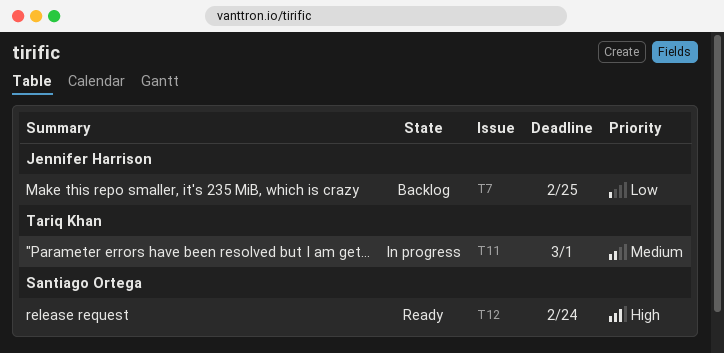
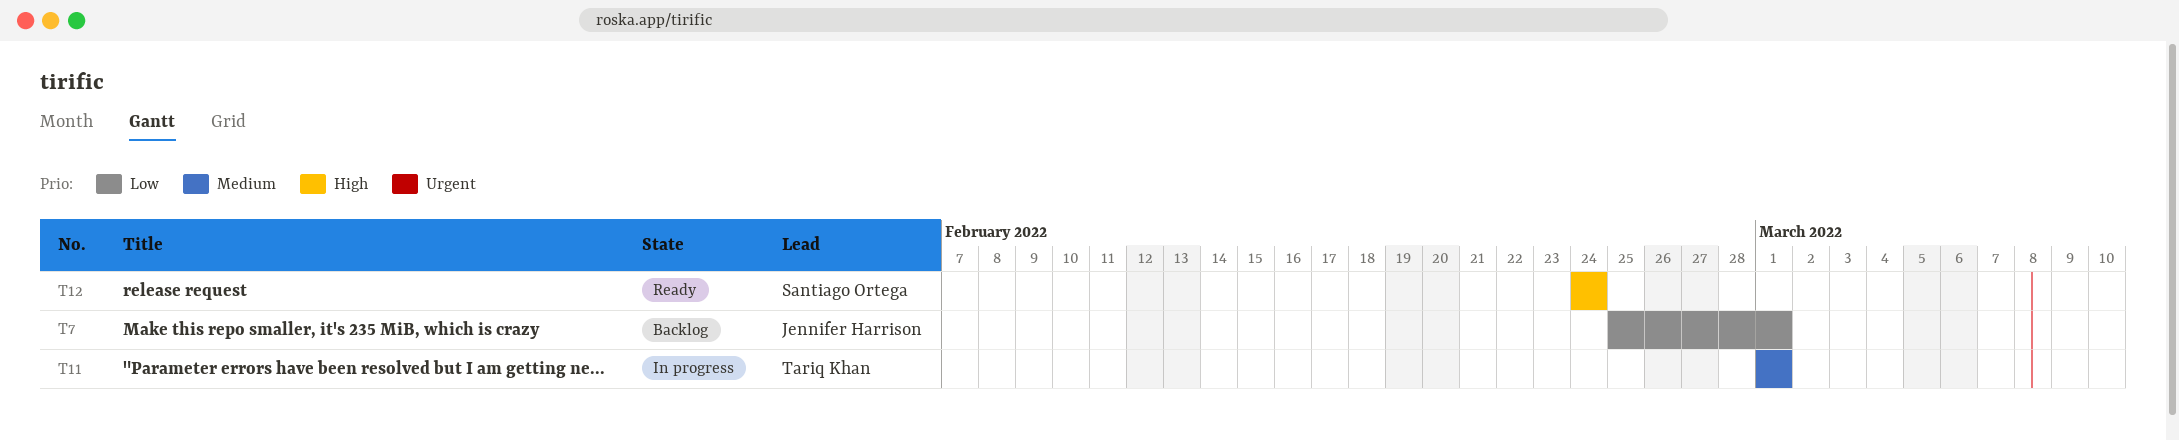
T7, due: Feb 25 -> Mar 1

